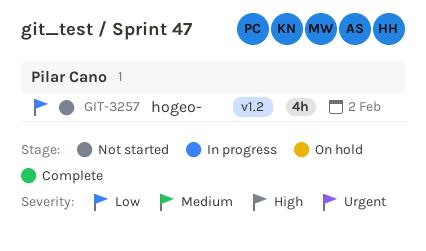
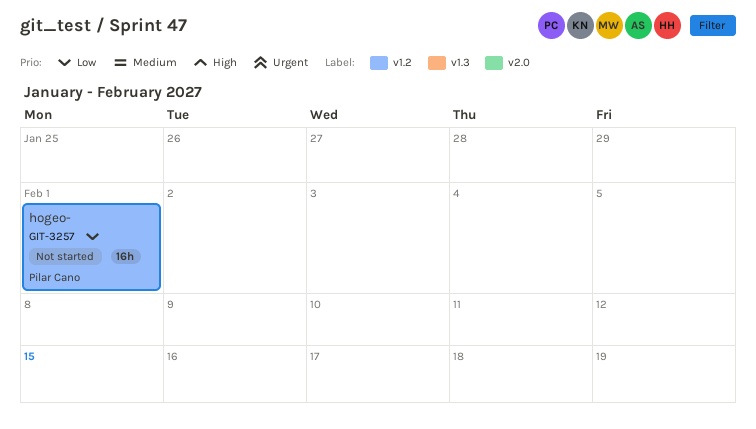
GIT-3257, estimate: 4h -> 16h
GIT-3257, due: Feb 2 -> Feb 1

